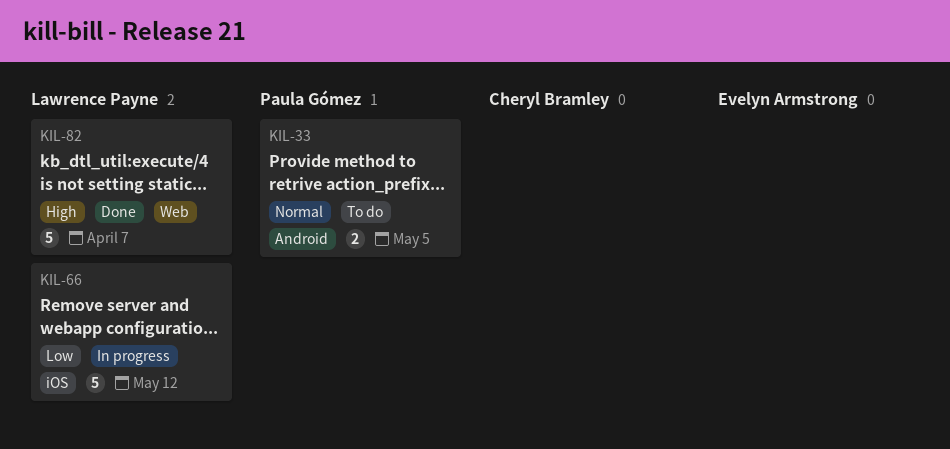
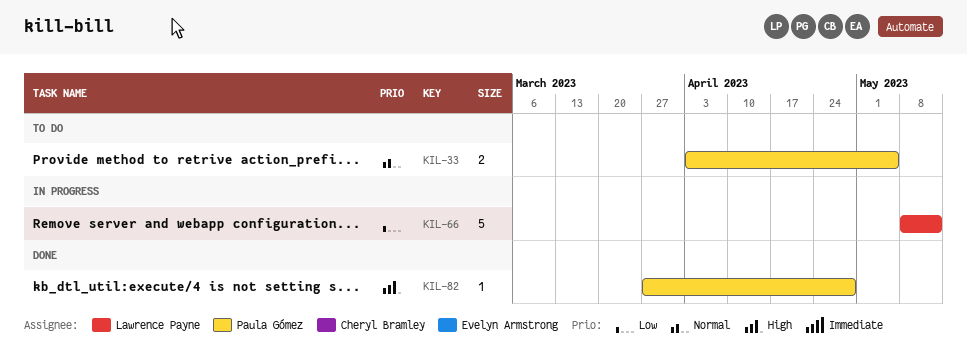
KIL-82, owner: Lawrence Payne -> Paula Gómez
KIL-82, estimate: 5 -> 1
KIL-82, due: Apr 7 -> Apr 28

